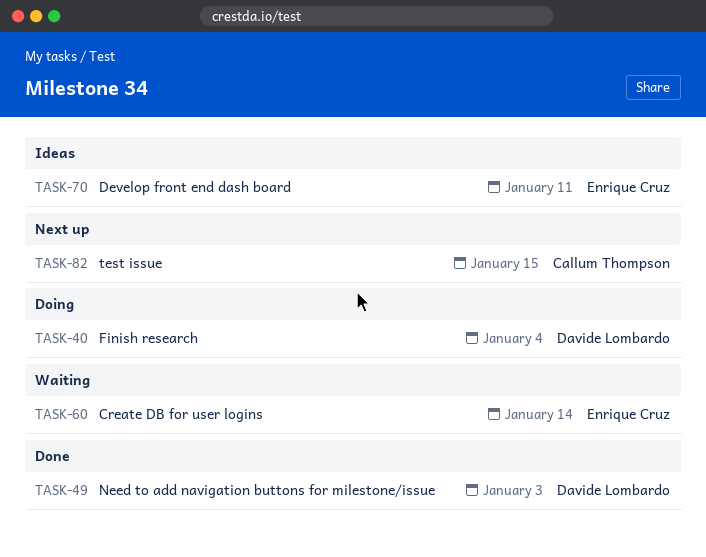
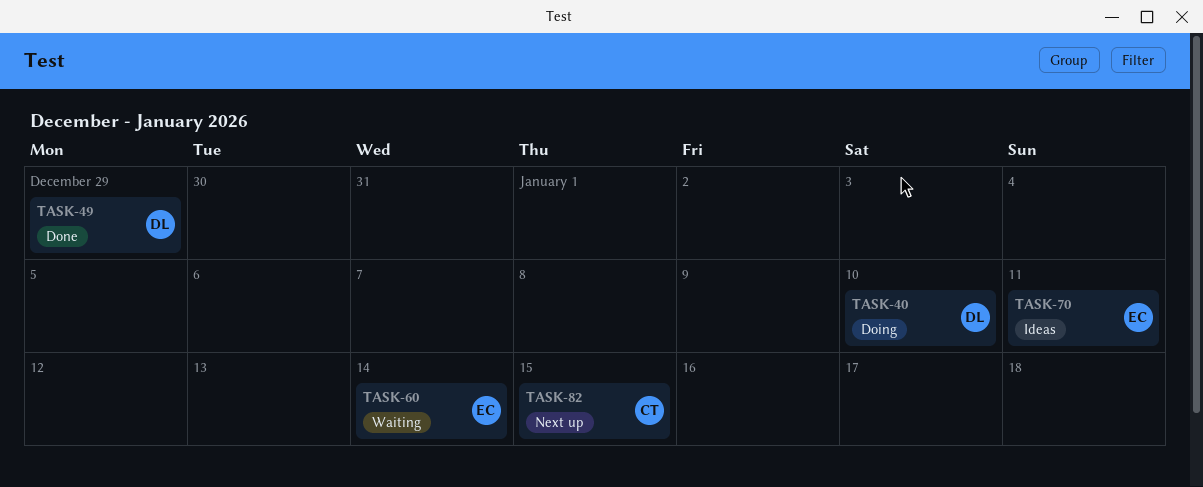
TASK-40, due: Jan 4 -> Jan 10
TASK-49, due: Jan 3 -> Dec 29

